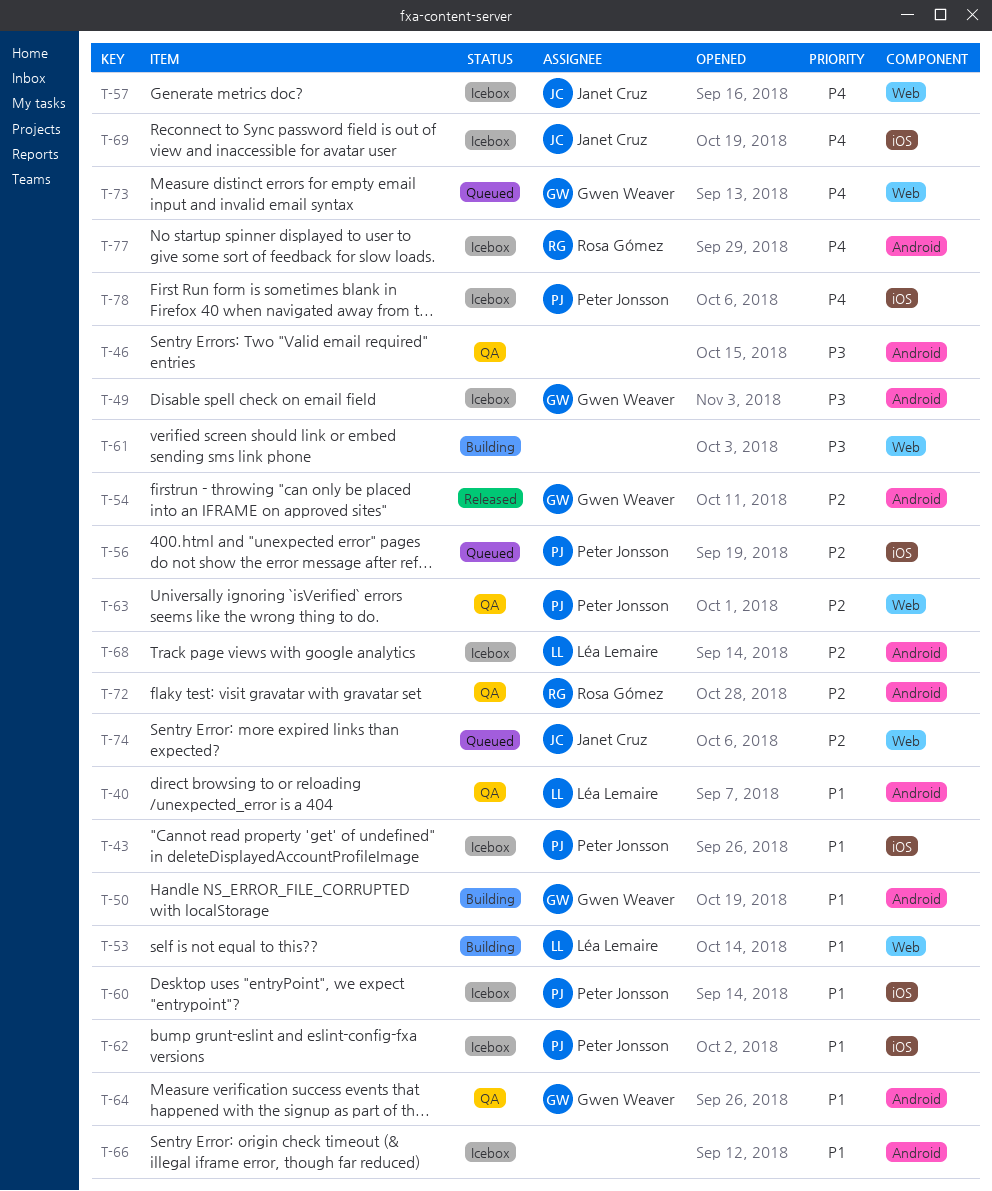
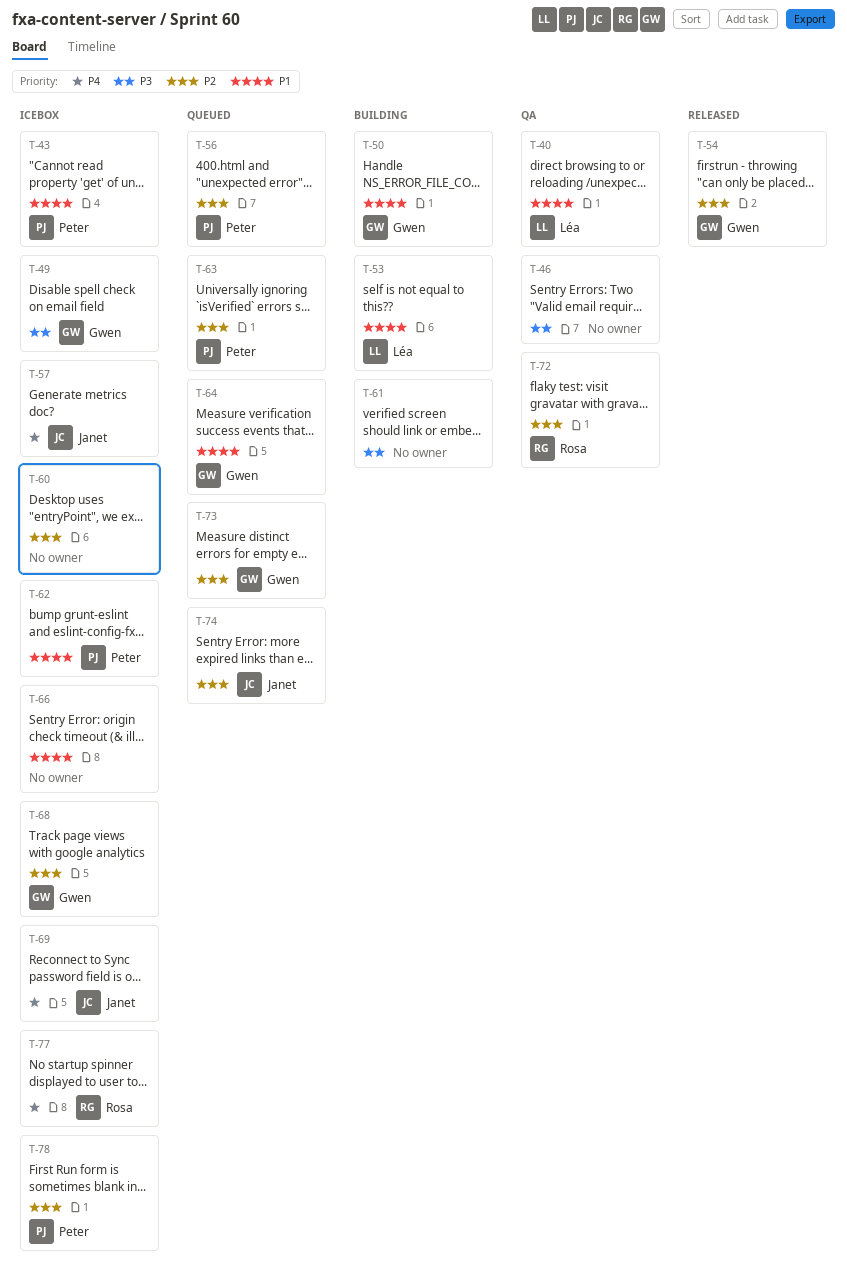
T-60, owner: Peter Jonsson -> none
T-60, priority: P1 -> P2
T-63, status: QA -> Queued
T-64, status: QA -> Queued
T-68, owner: Léa Lemaire -> Gwen Weaver
T-73, priority: P4 -> P2
T-78, priority: P4 -> P2

